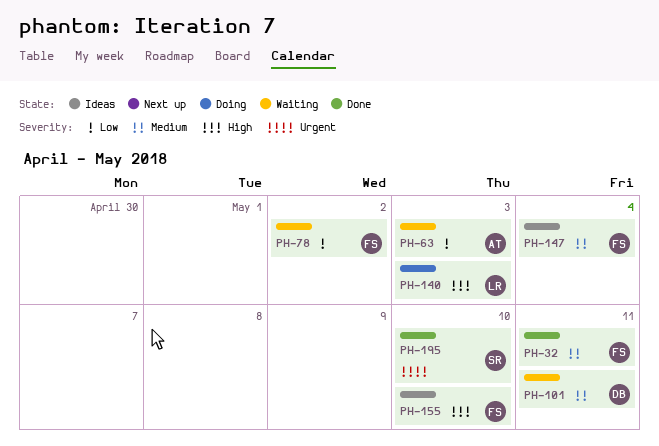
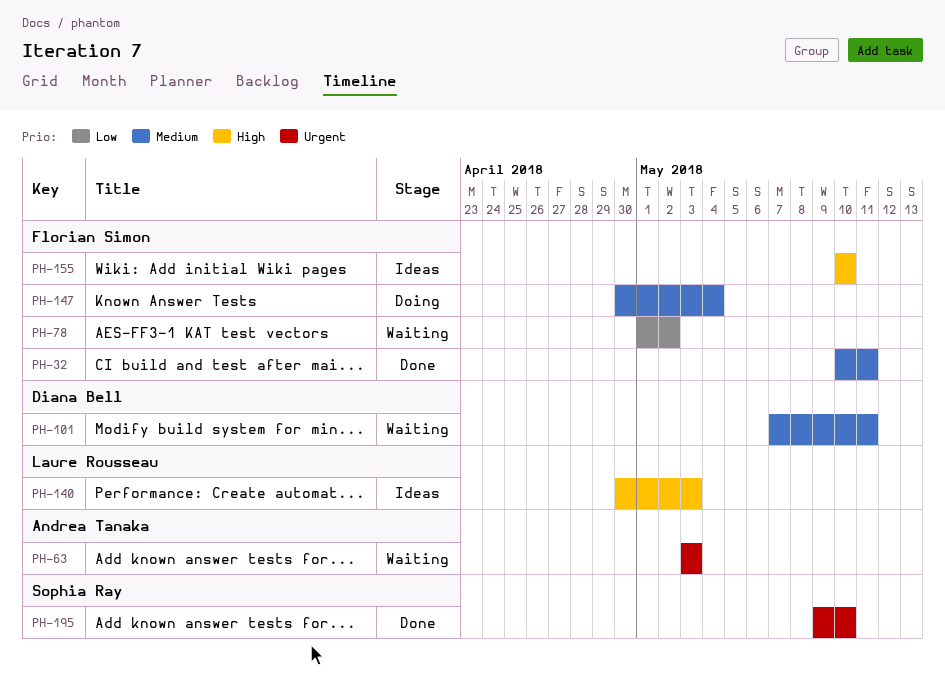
PH-63, priority: Low -> Urgent
PH-140, status: Doing -> Ideas
PH-147, status: Ideas -> Doing

